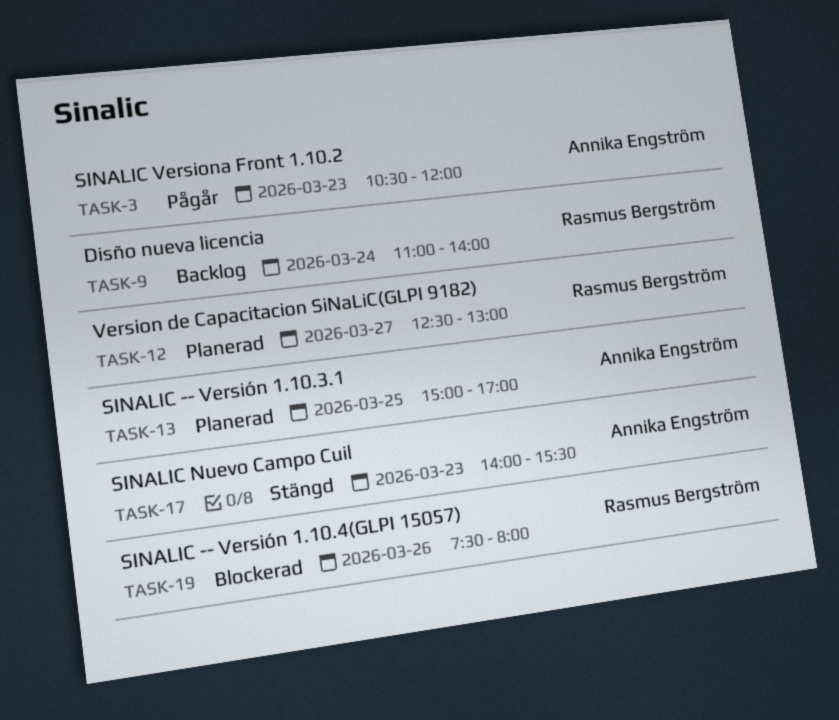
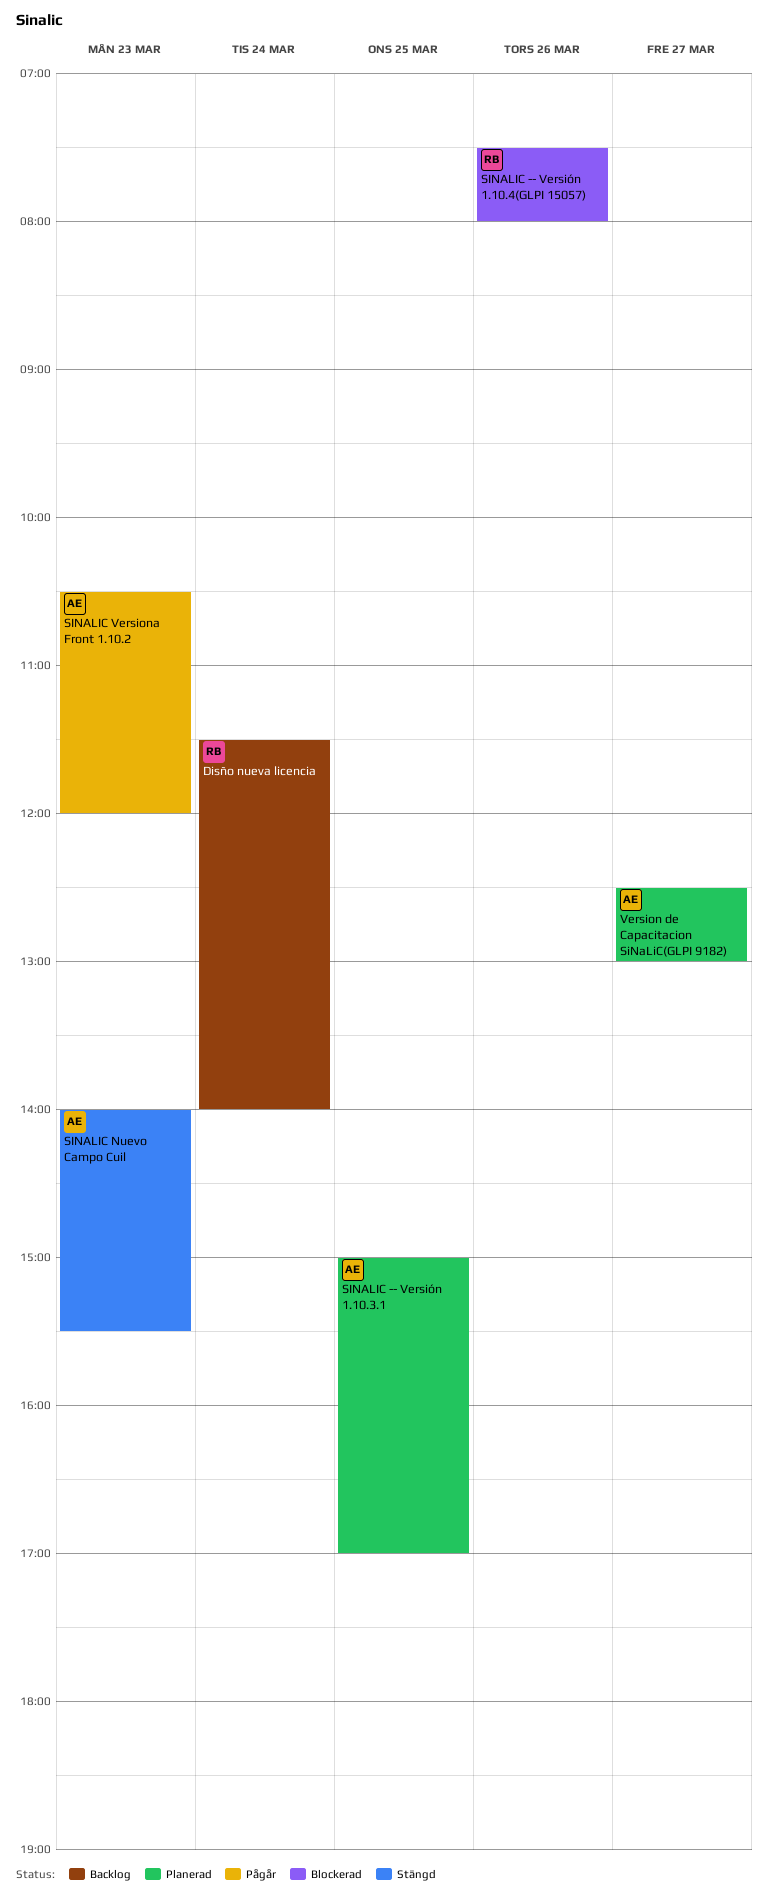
Disño nueva licencia, begins: 11:00 -> 11:30
Version de Capacitacion SiNaLiC(GLPI 9182), owner: Rasmus Bergström -> Annika Engström

